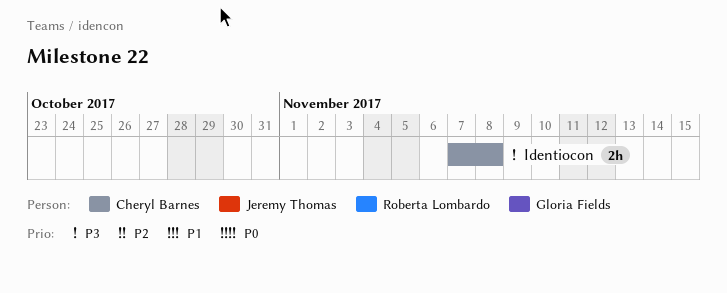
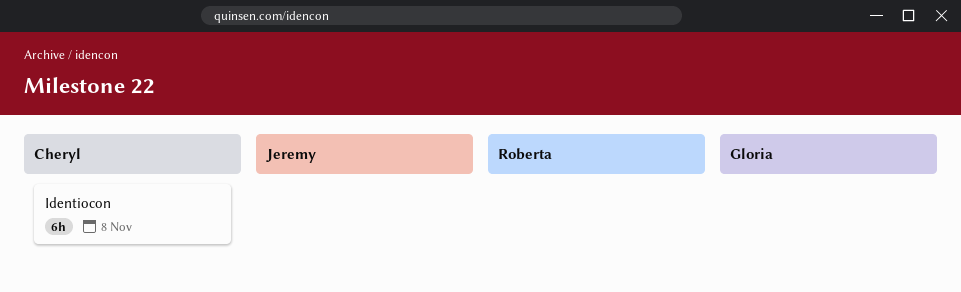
Identiocon, estimate: 2h -> 6h

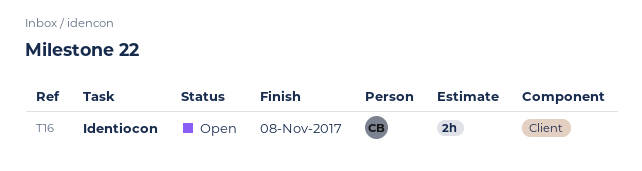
Identiocon, estimate: 6h -> 2h

